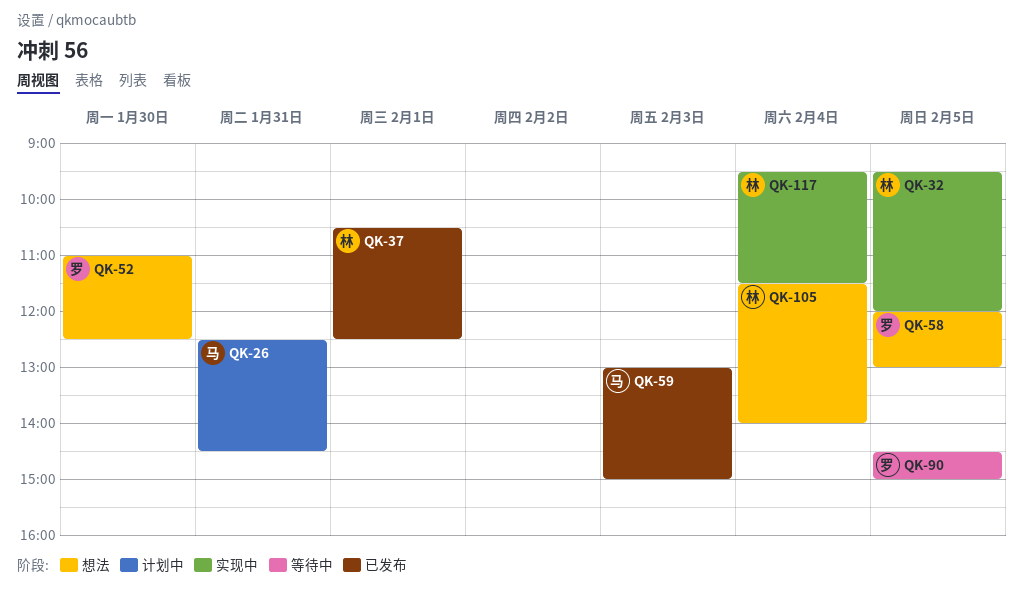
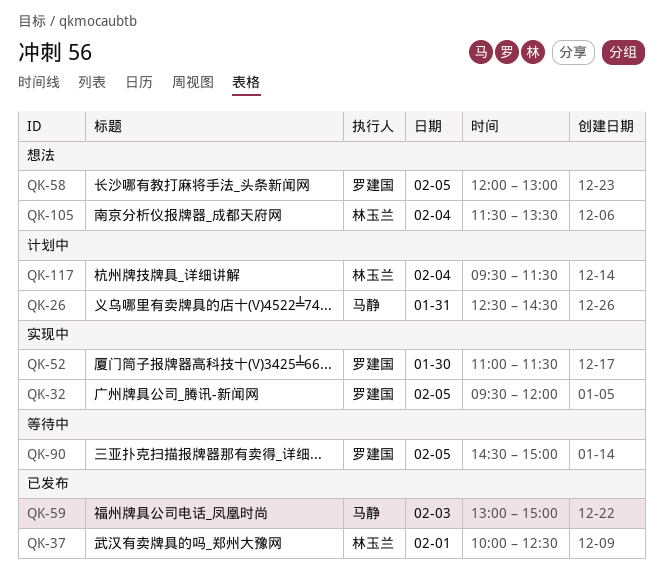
QK-32, owner: 林玉兰 -> 罗建国
QK-37, begins: 10:30 -> 10:00
QK-52, status: 想法 -> 实现中
QK-52, ends: 12:30 -> 11:30
QK-105, ends: 14:00 -> 13:30
QK-117, status: 实现中 -> 计划中

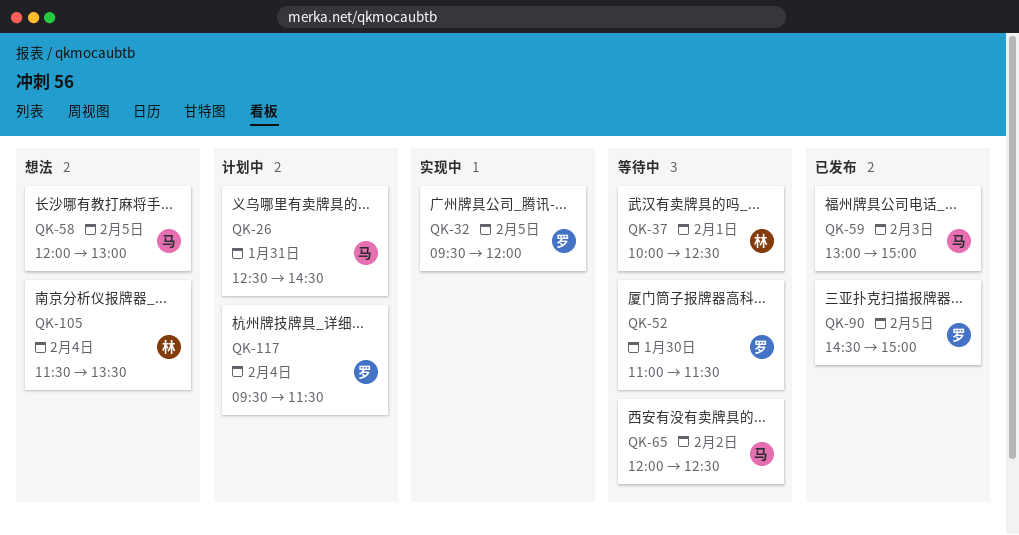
QK-37, status: 已发布 -> 等待中
QK-52, status: 实现中 -> 等待中
QK-58, owner: 罗建国 -> 马静
QK-65: none -> present
QK-90, status: 等待中 -> 已发布
QK-117, owner: 林玉兰 -> 罗建国

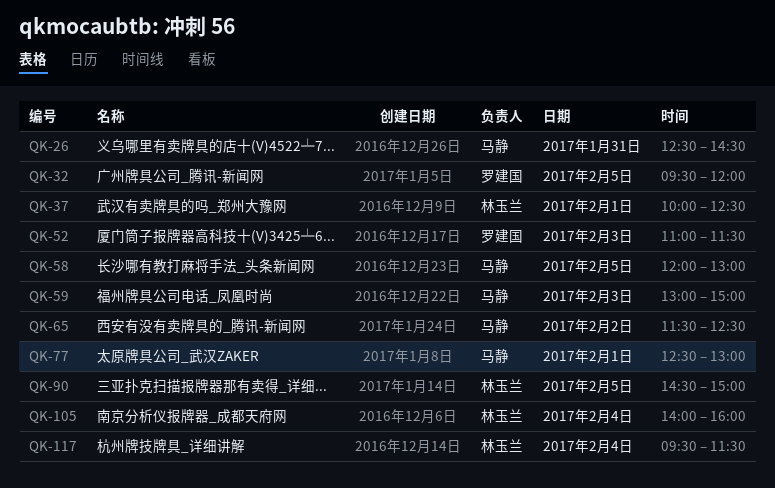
QK-52, day: Jan 30 -> Feb 3
QK-65, begins: 12:00 -> 11:30
QK-77: none -> present
QK-90, owner: 罗建国 -> 林玉兰
QK-105, begins: 11:30 -> 14:00
QK-105, ends: 13:30 -> 16:00
QK-117, owner: 罗建国 -> 林玉兰

